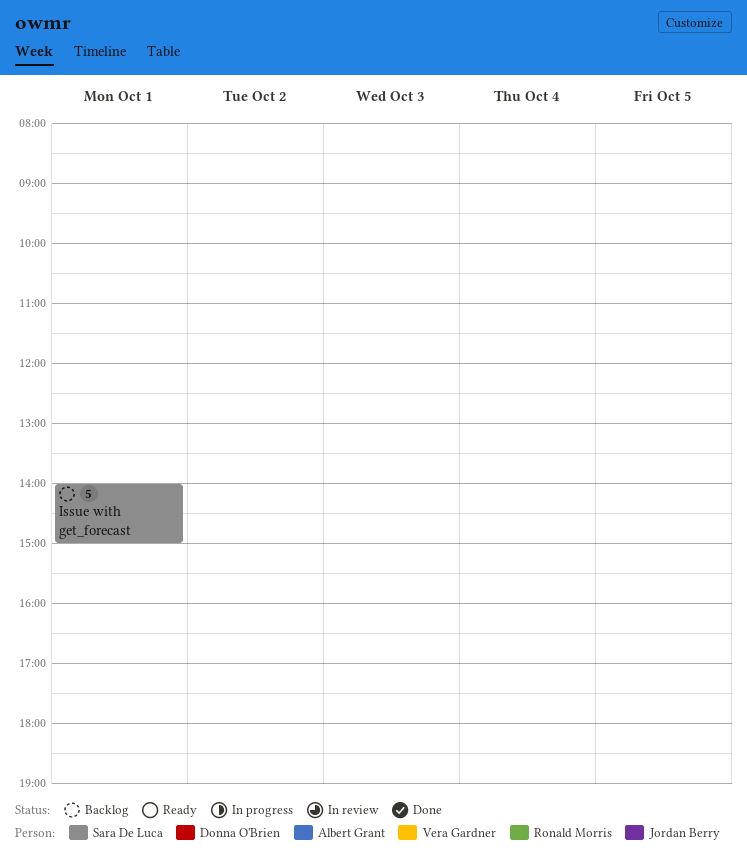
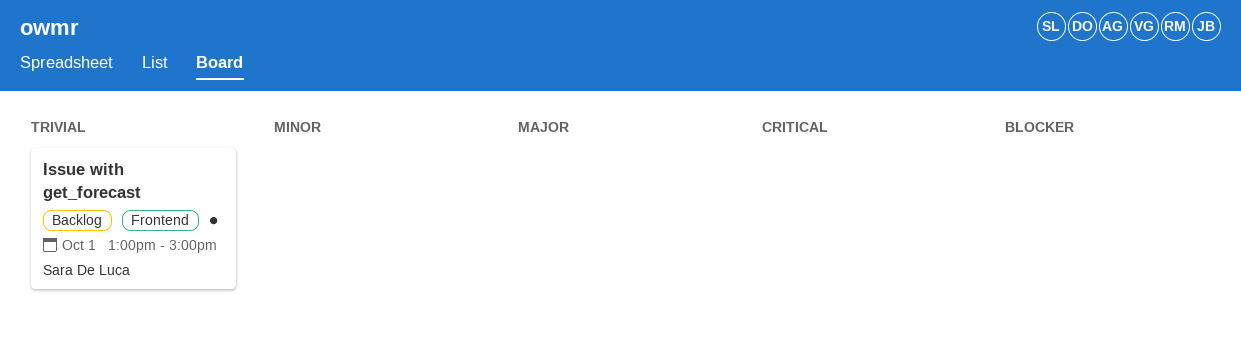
Issue with get_forecast, estimate: 5 -> 1
Issue with get_forecast, begins: 14:00 -> 13:00

